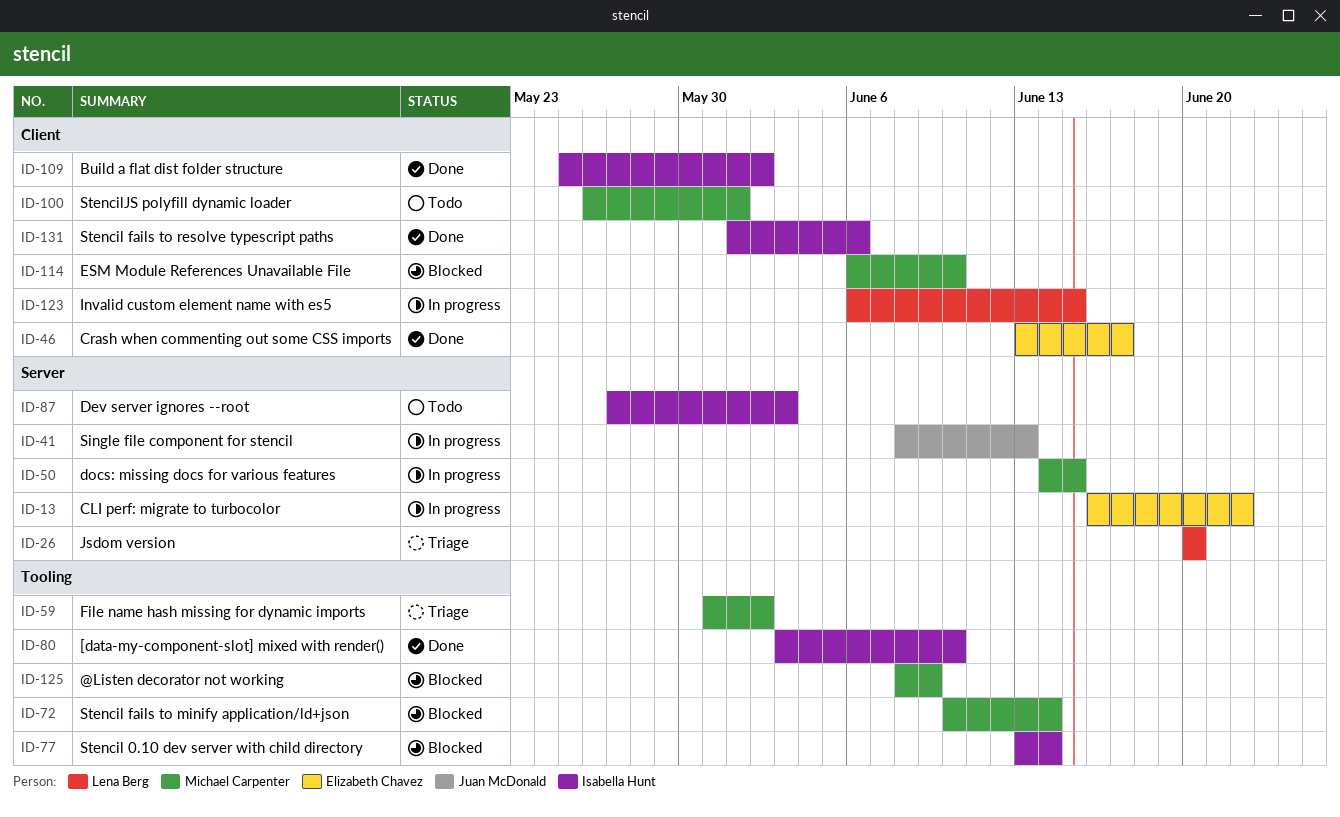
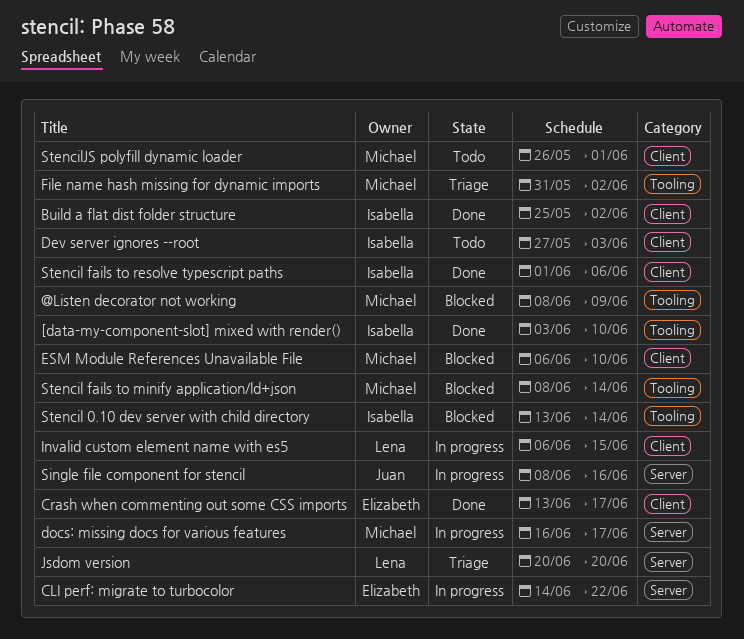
CLI perf: migrate to turbocolor, start: Jun 16 -> Jun 14
Dev server ignores --root, label: Server -> Client
docs: missing docs for various features, start: Jun 14 -> Jun 16
docs: missing docs for various features, due: Jun 15 -> Jun 17
Single file component for stencil, due: Jun 13 -> Jun 16
Stencil fails to minify application/ld+json, start: Jun 10 -> Jun 8

